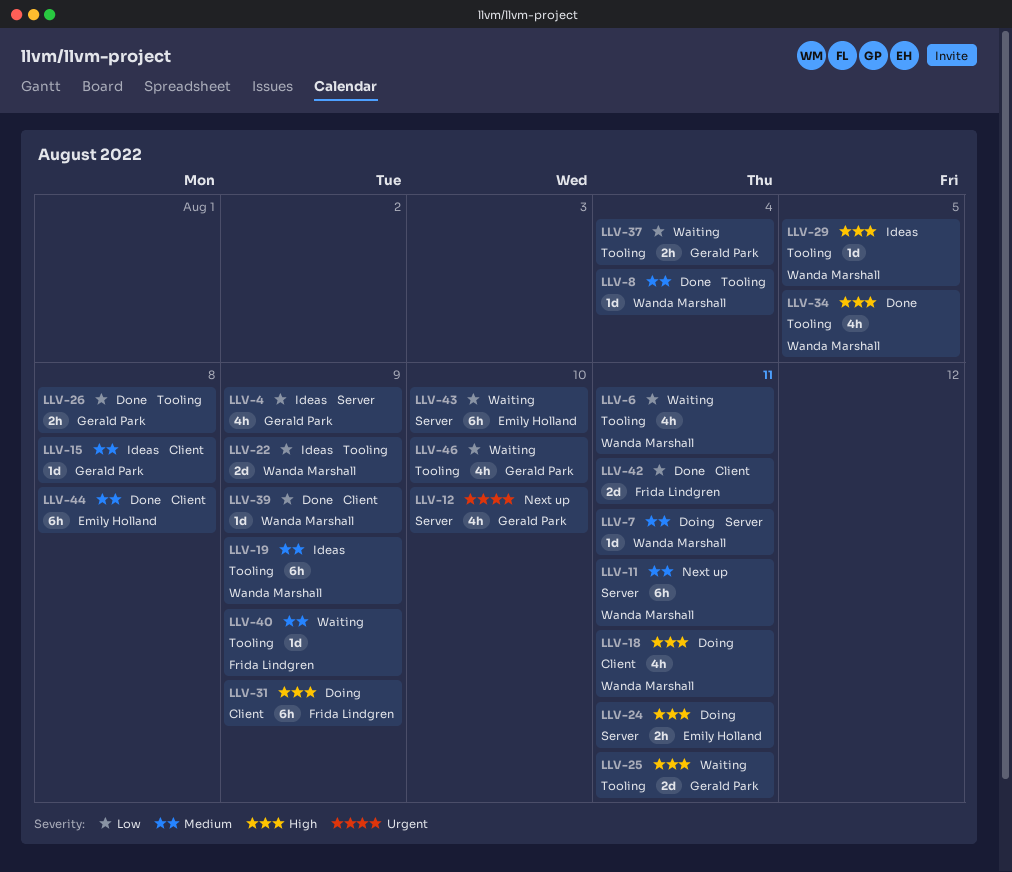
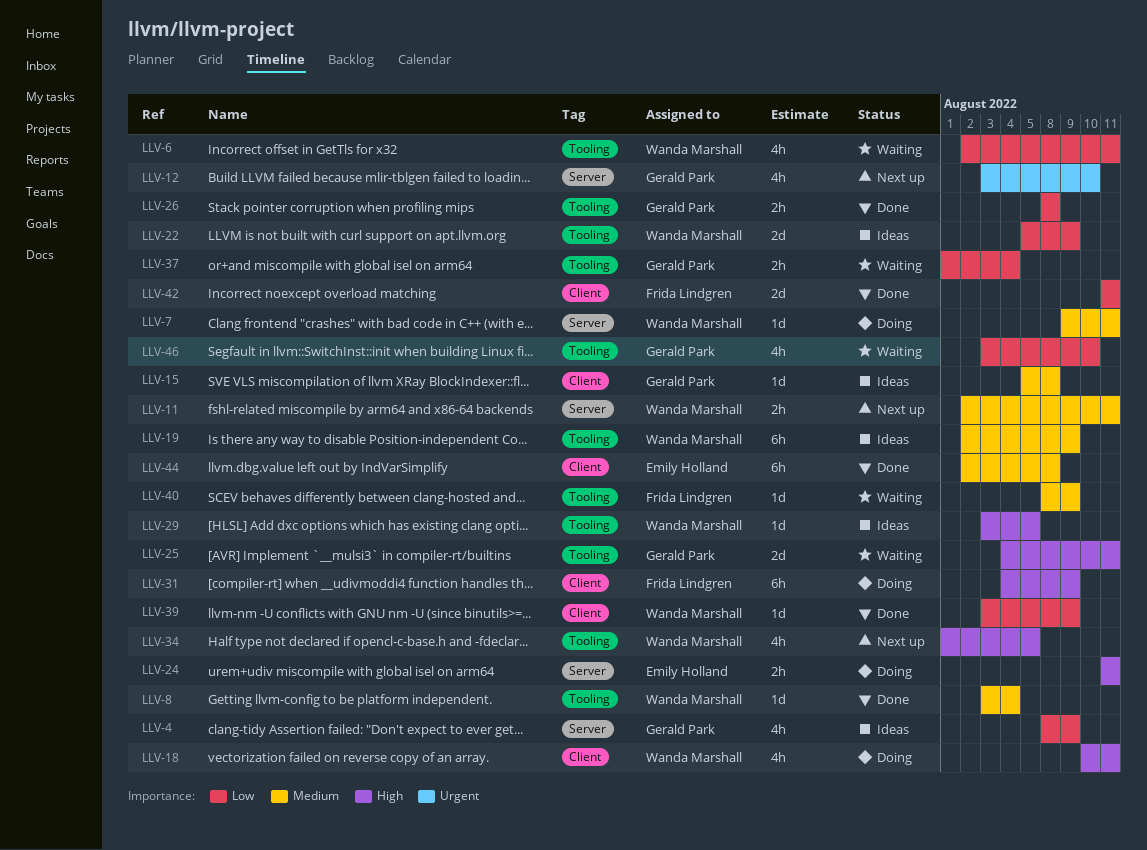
LLV-11, estimate: 6h -> 2h
LLV-34, status: Done -> Next up
LLV-43: present -> none

